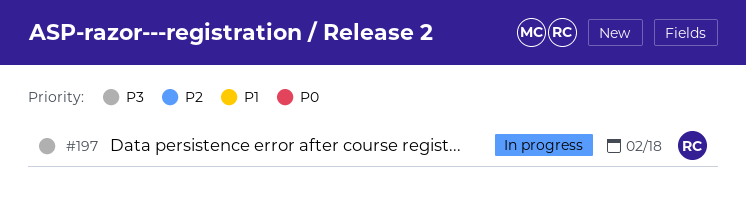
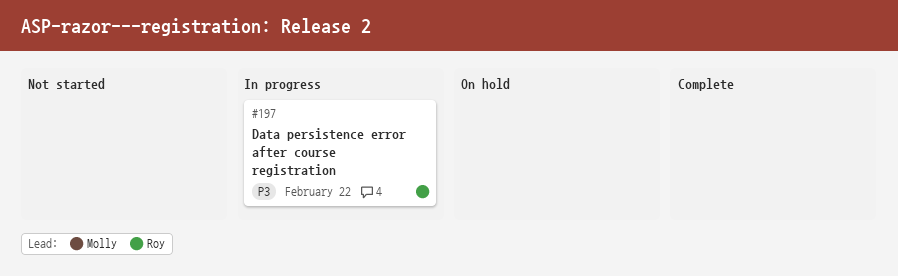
#197, due: Feb 18 -> Feb 22

